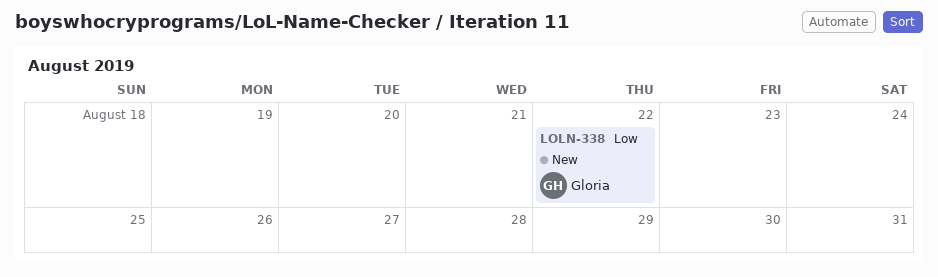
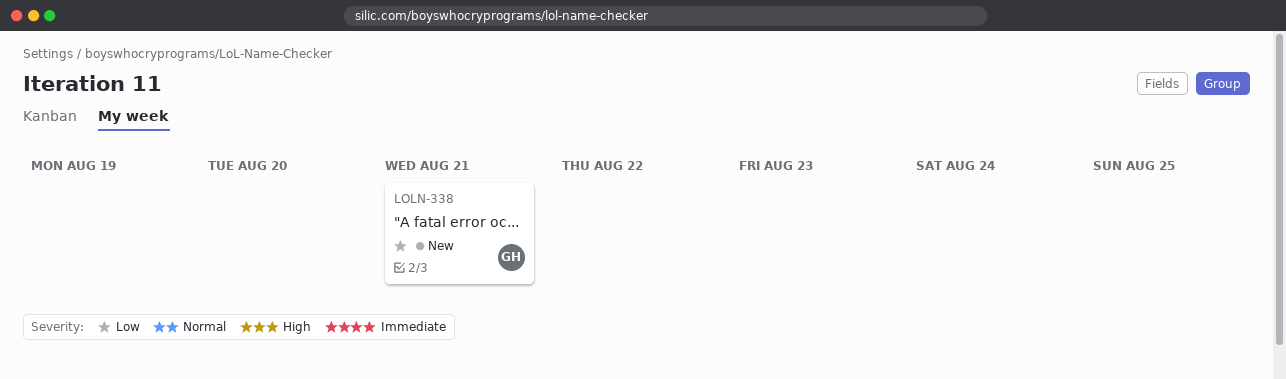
LOLN-338, due: Aug 22 -> Aug 21

